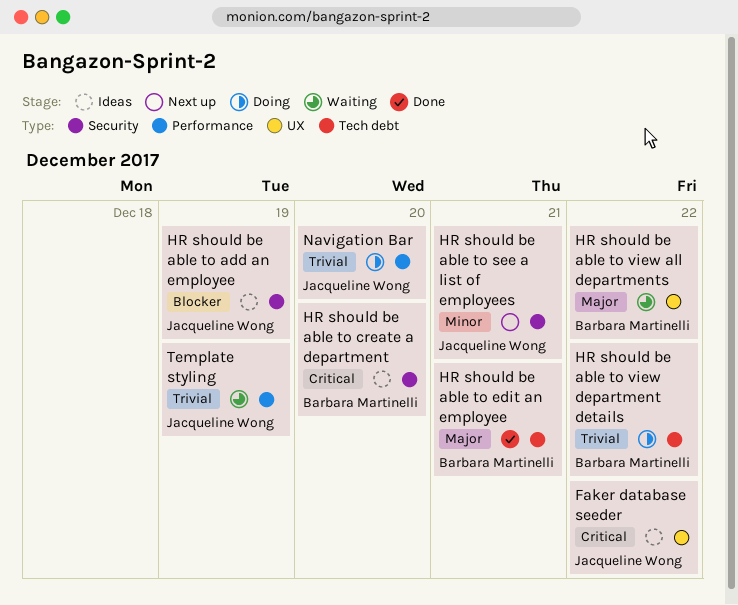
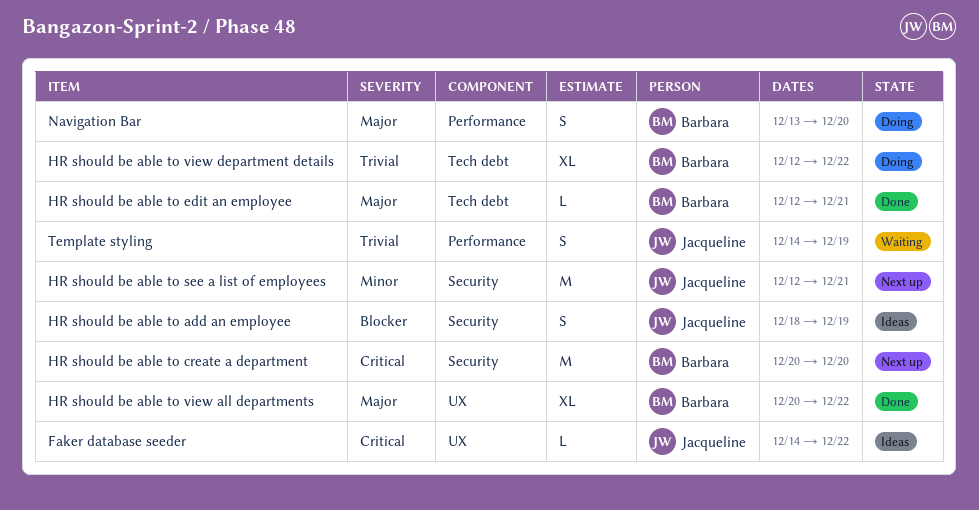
HR should be able to create a department, status: Ideas -> Next up
HR should be able to view all departments, status: Waiting -> Done
Navigation Bar, owner: Jacqueline Wong -> Barbara Martinelli
Navigation Bar, priority: Trivial -> Major

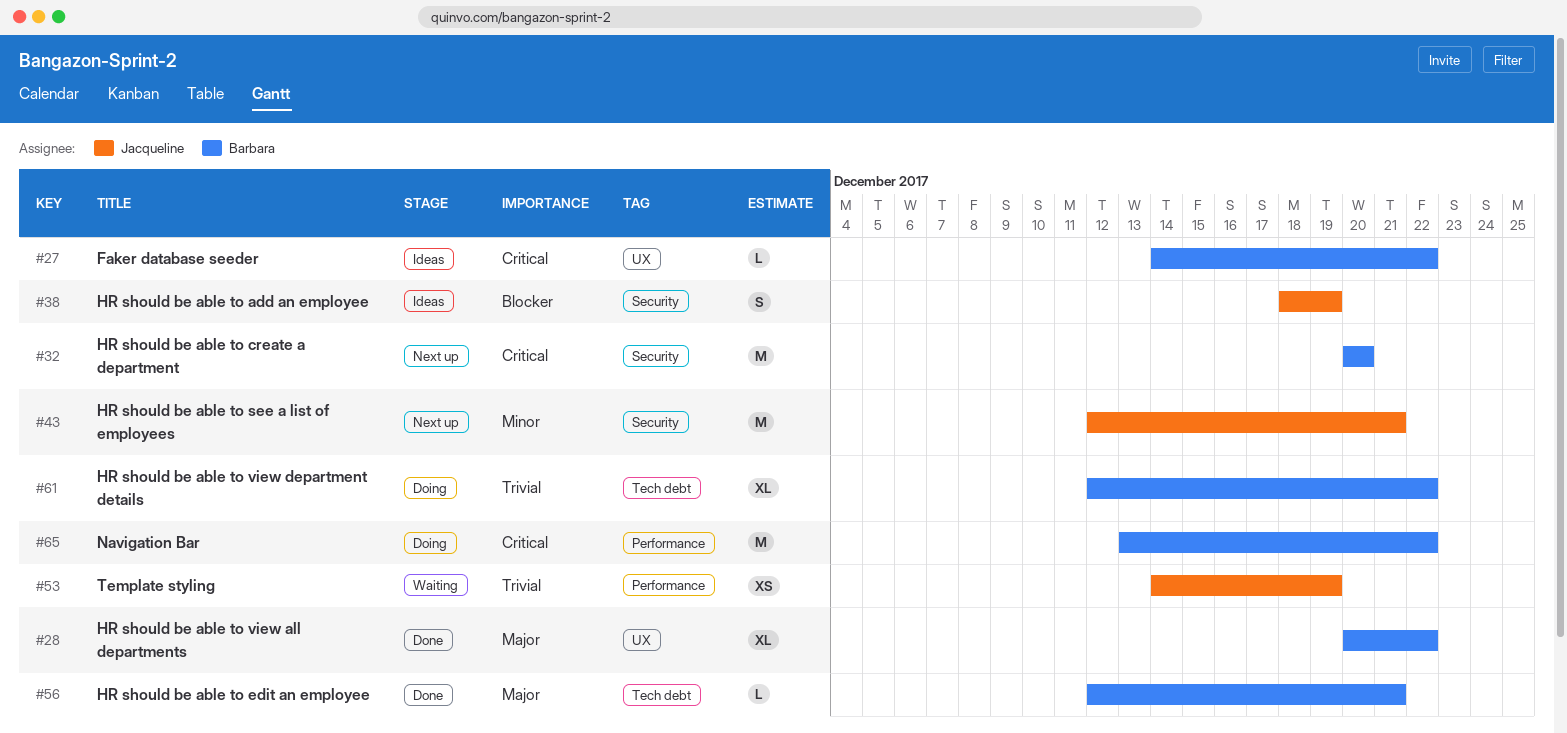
Faker database seeder, owner: Jacqueline -> Barbara
Navigation Bar, priority: Major -> Critical
Navigation Bar, estimate: S -> M
Navigation Bar, due: Dec 20 -> Dec 22
Template styling, estimate: S -> XS

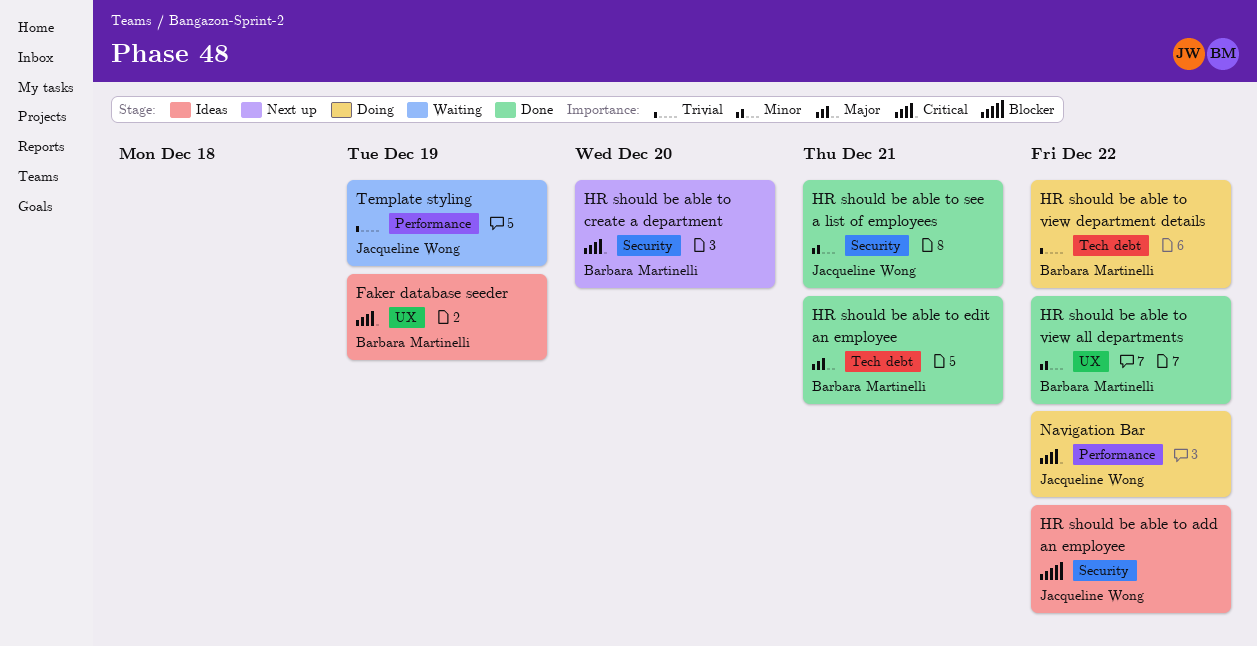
Faker database seeder, due: Dec 22 -> Dec 19
HR should be able to add an employee, due: Dec 19 -> Dec 22
HR should be able to see a list of employees, status: Next up -> Done
HR should be able to view all departments, priority: Major -> Minor
Navigation Bar, owner: Barbara Martinelli -> Jacqueline Wong

